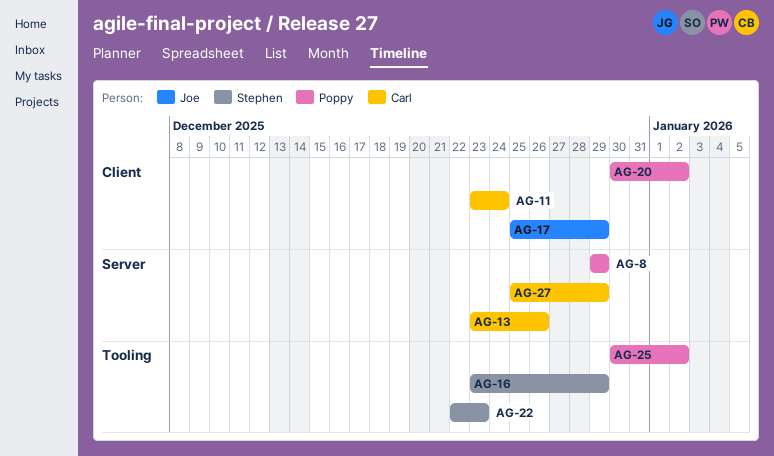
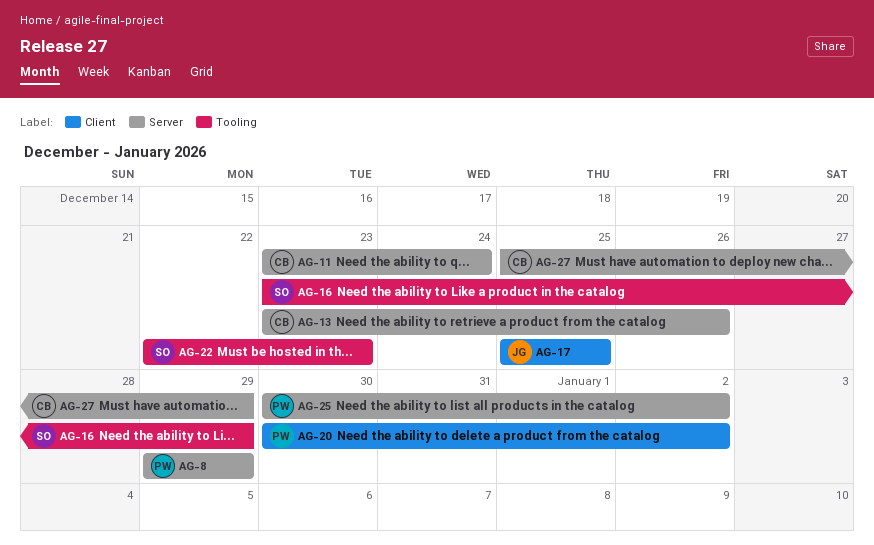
AG-11, label: Client -> Server
AG-17, due: Dec 29 -> Dec 25
AG-25, label: Tooling -> Server

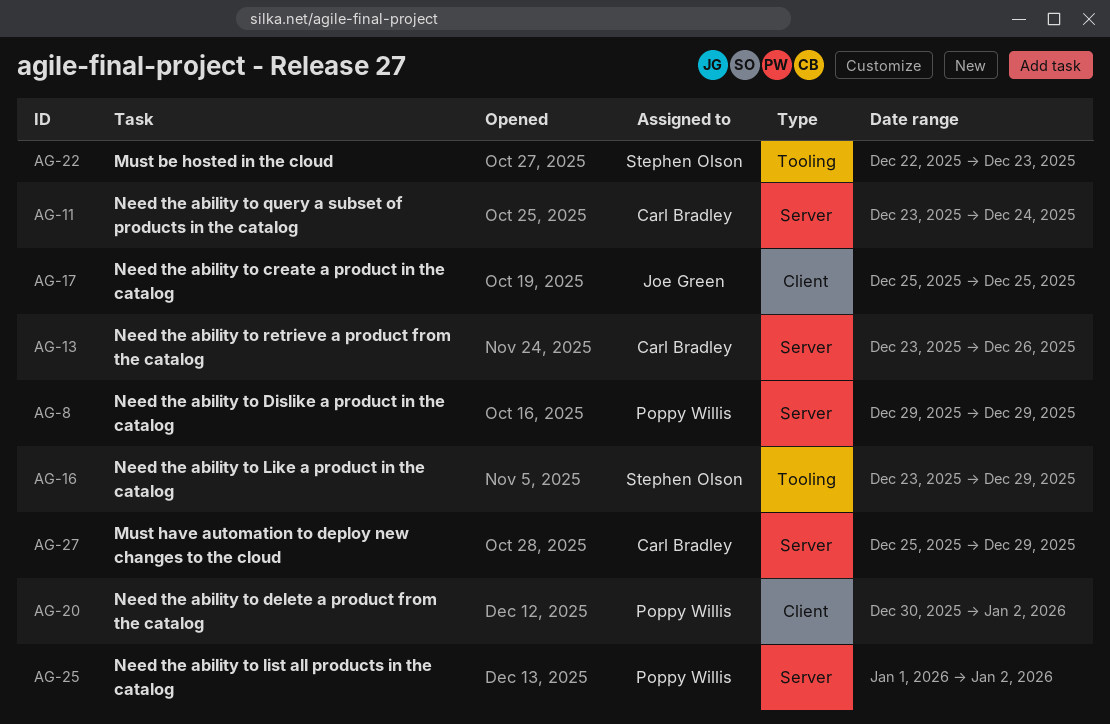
AG-25, start: Dec 30 -> Jan 1

